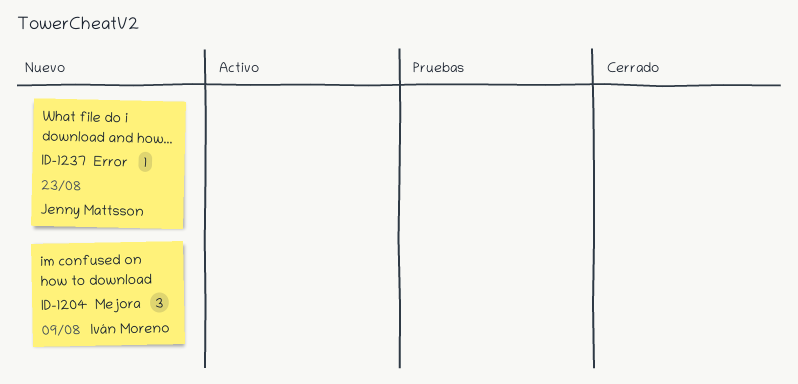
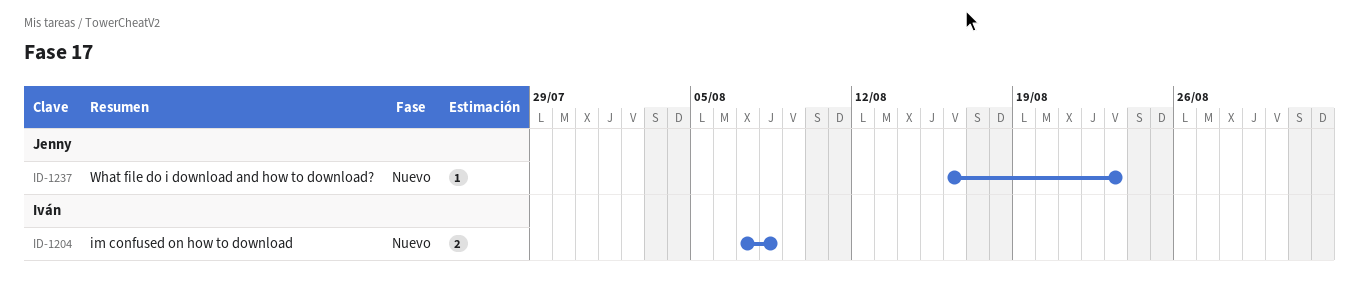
ID-1204, estimate: 3 -> 2
ID-1204, due: Aug 9 -> Aug 8

